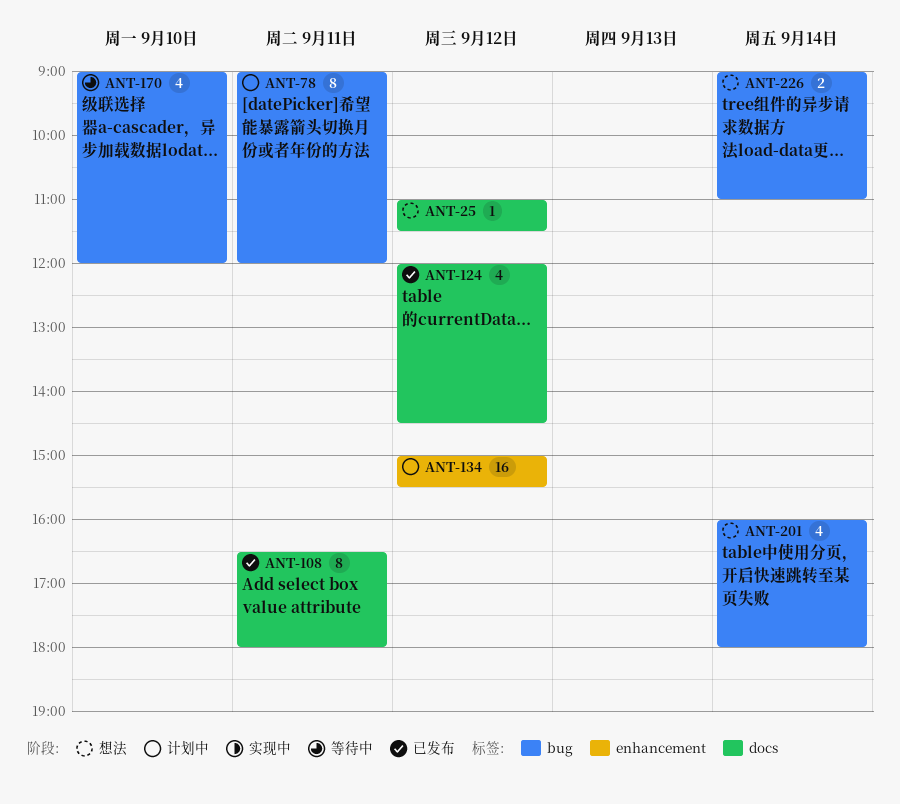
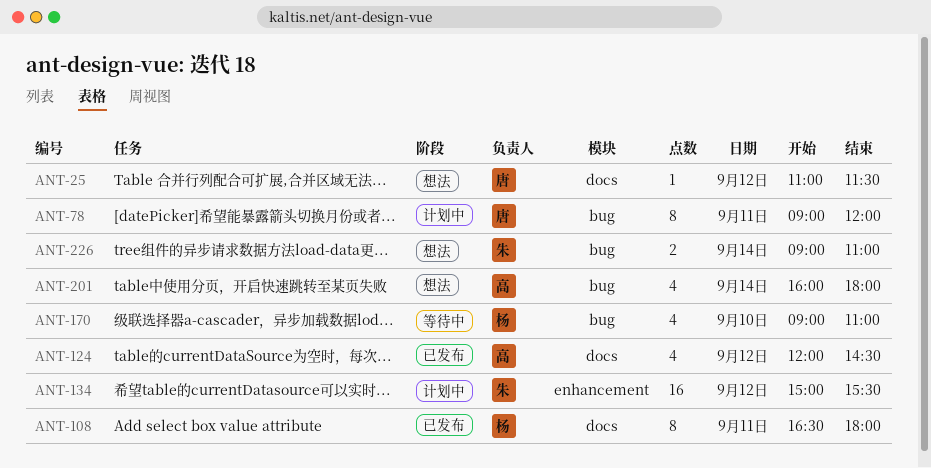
ANT-170, ends: 12:00 -> 11:00

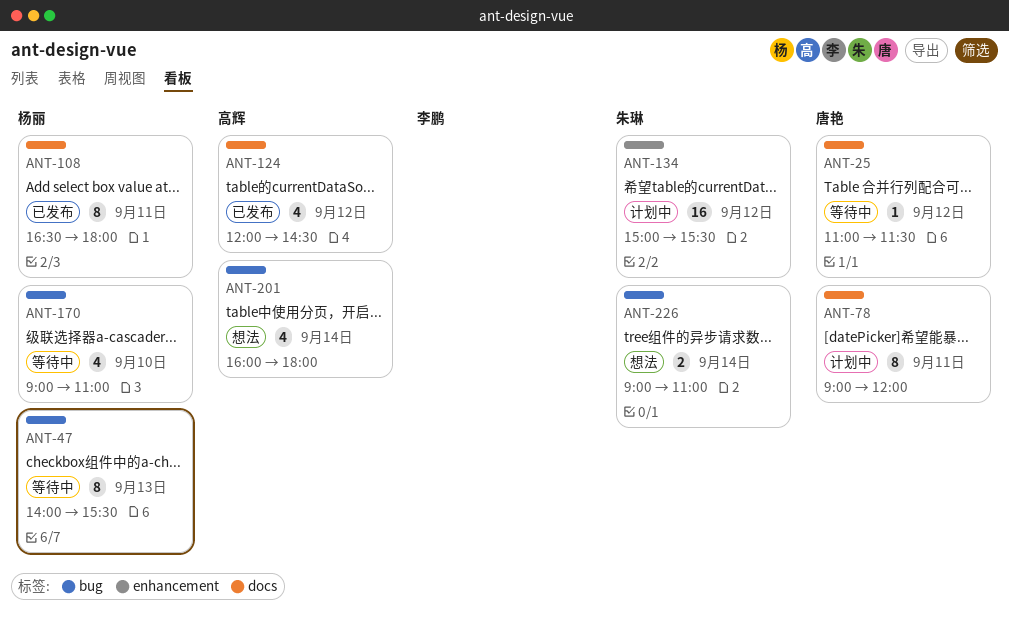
ANT-25, status: 想法 -> 等待中
ANT-47: none -> present
ANT-78, label: bug -> docs

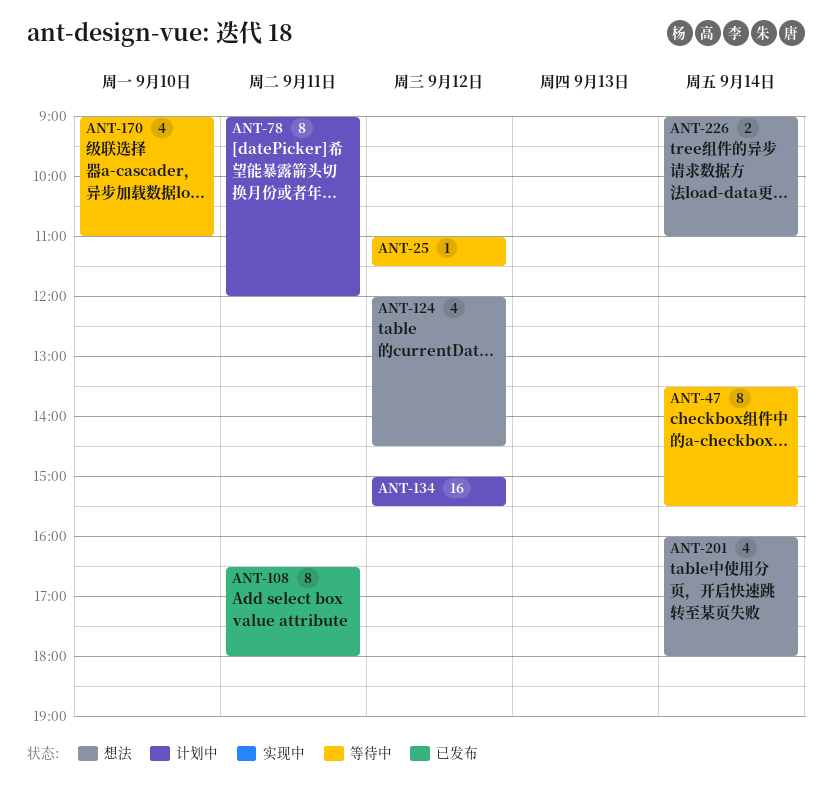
ANT-47, day: Sep 13 -> Sep 14
ANT-47, begins: 14:00 -> 13:30
ANT-124, status: 已发布 -> 想法

